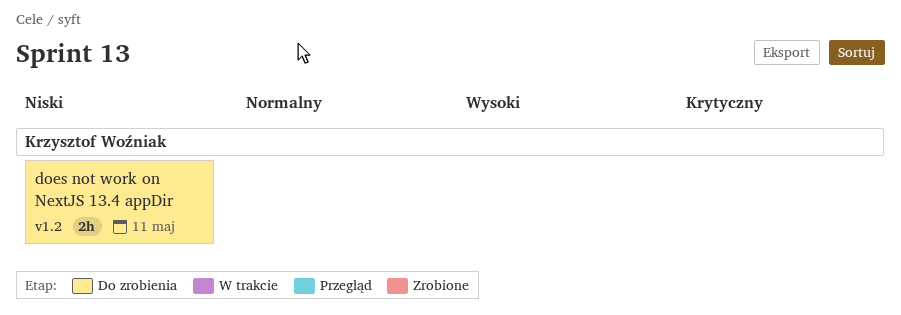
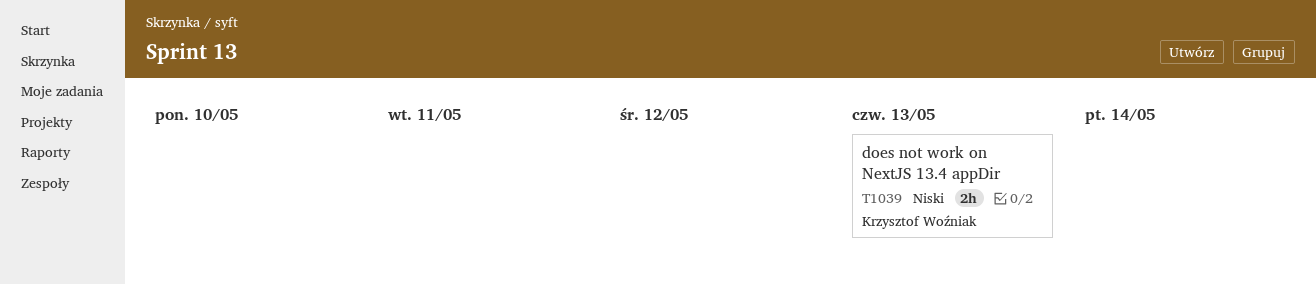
does not work on NextJS 13.4 appDir, due: May 11 -> May 13

